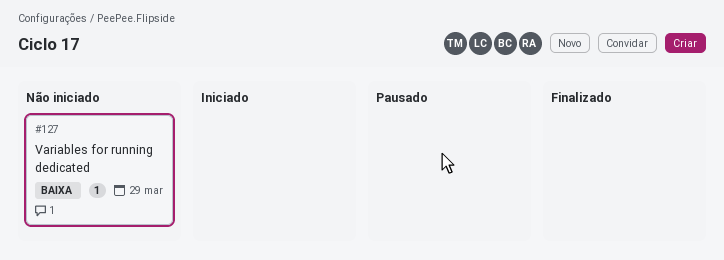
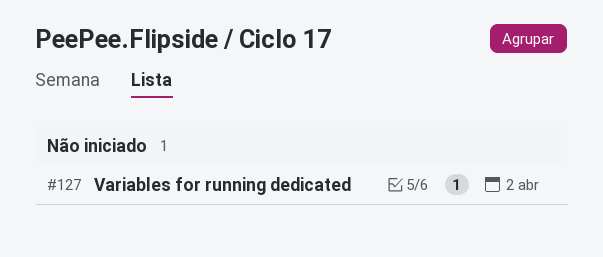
#127, due: Mar 29 -> Apr 2

